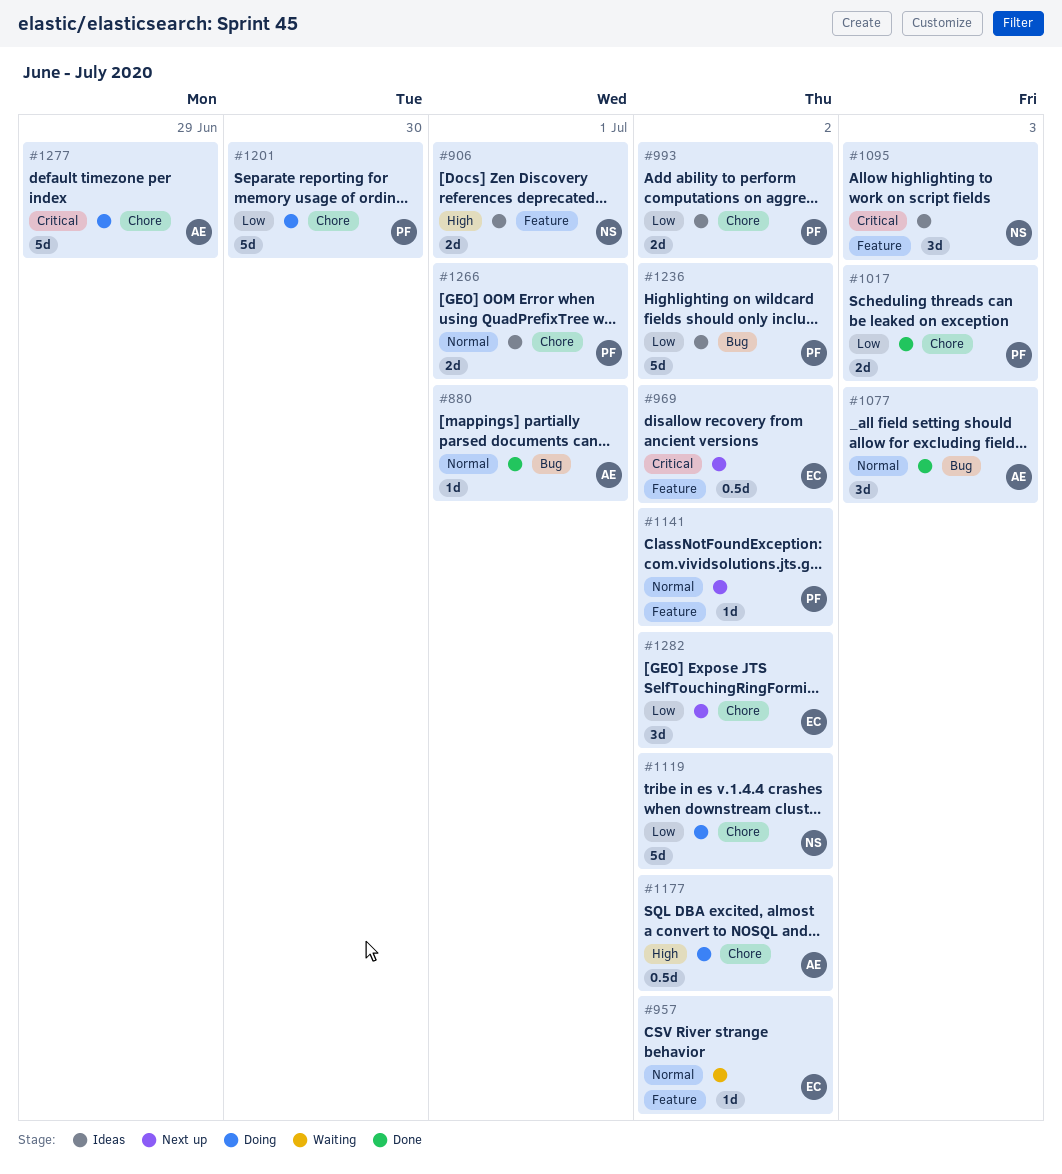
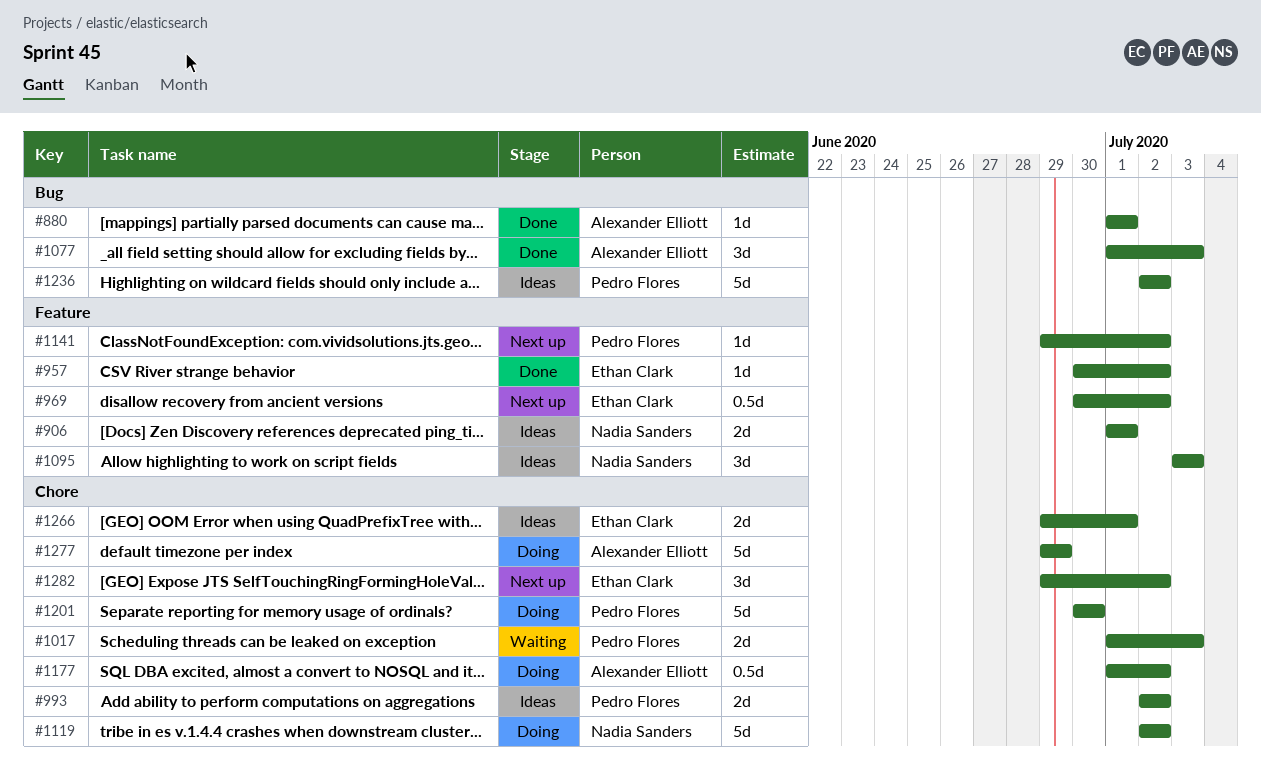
#957, status: Waiting -> Done
#1017, status: Done -> Waiting
#1266, owner: Pedro Flores -> Ethan Clark

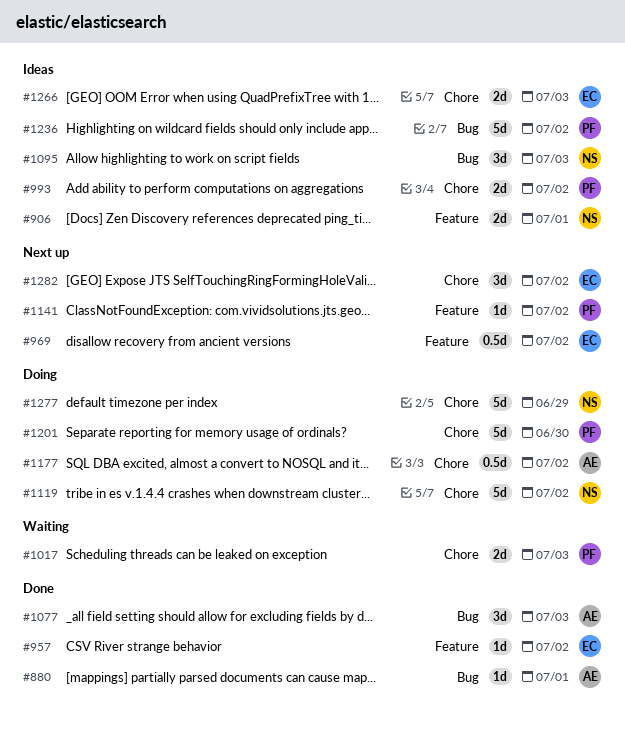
#1095, label: Feature -> Bug
#1266, due: Jul 1 -> Jul 3
#1277, owner: Alexander Elliott -> Nadia Sanders

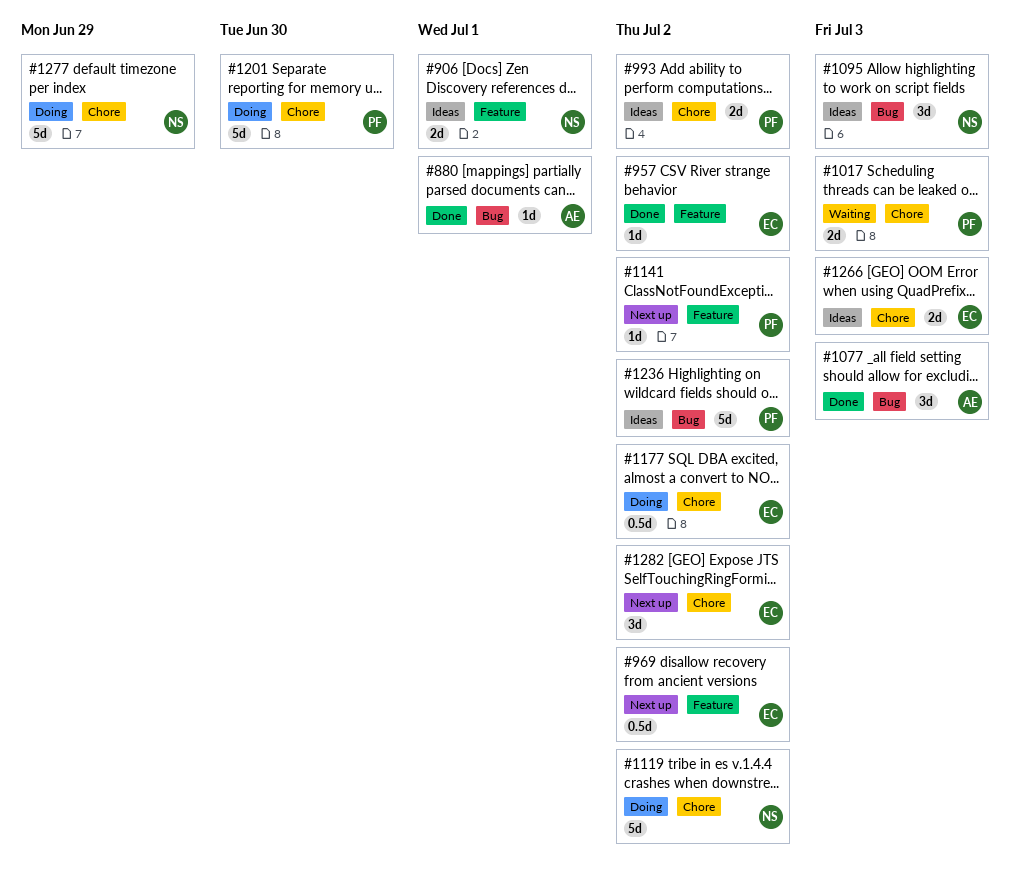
#1177, owner: AE -> EC

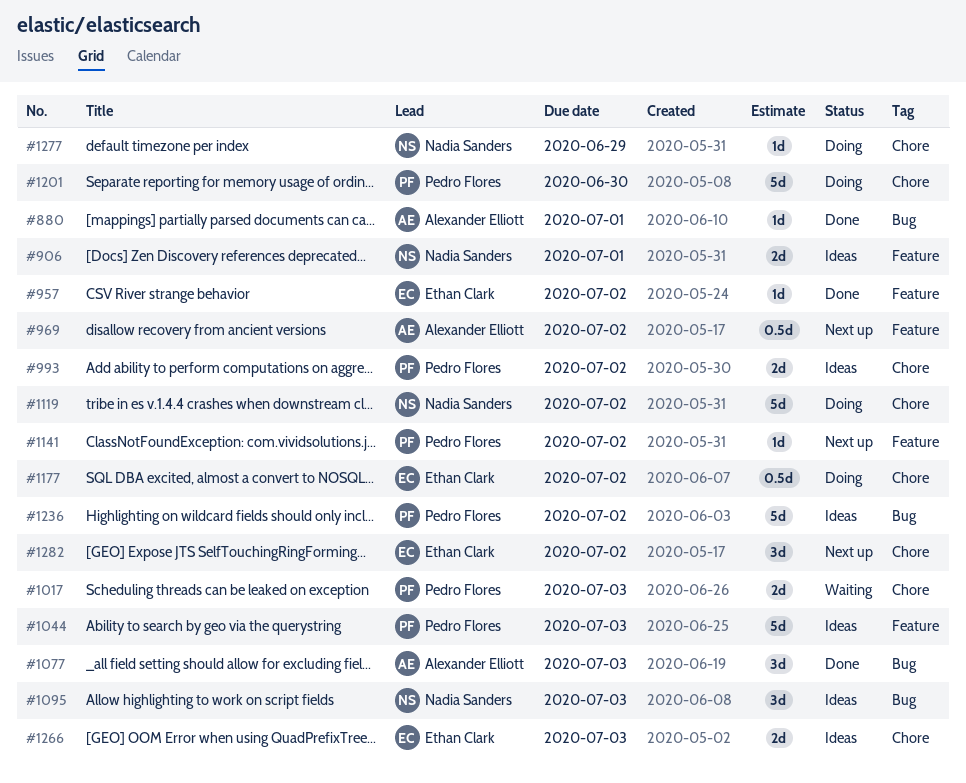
#969, owner: Ethan Clark -> Alexander Elliott
#1044: none -> present
#1277, estimate: 5d -> 1d

